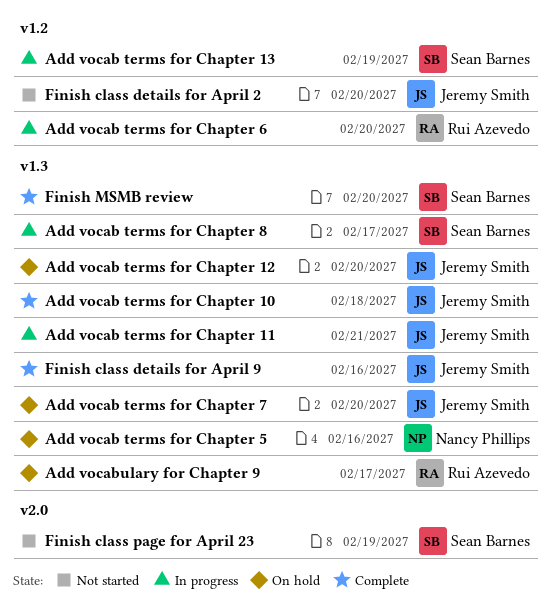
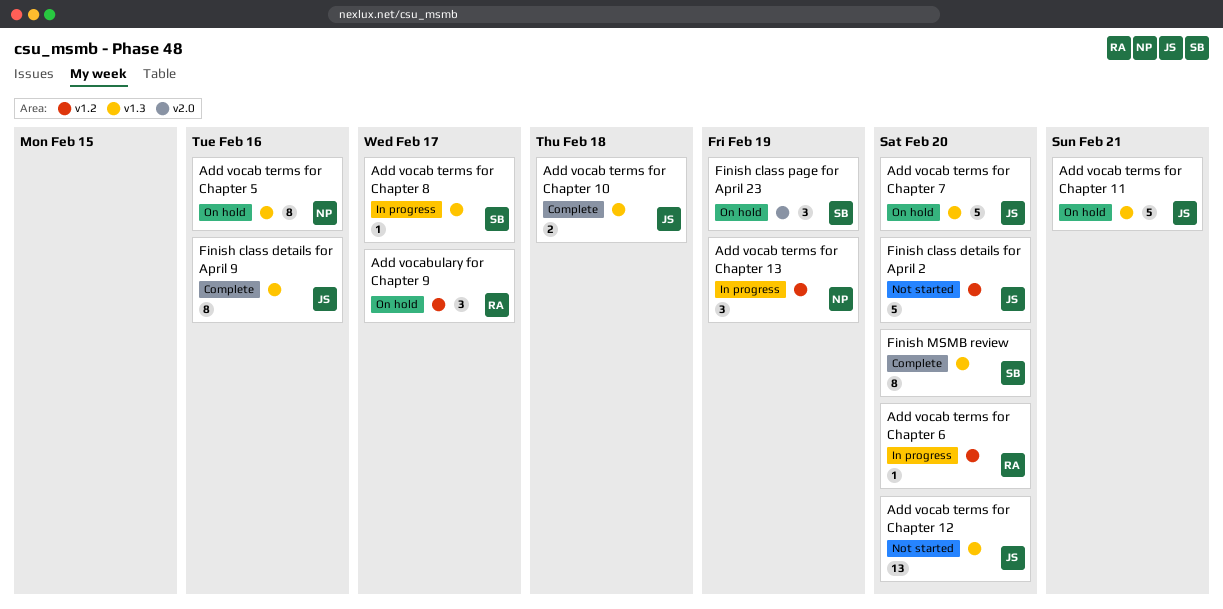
Add vocab terms for Chapter 11, status: In progress -> On hold
Add vocab terms for Chapter 12, status: On hold -> Not started
Add vocab terms for Chapter 13, owner: Sean Barnes -> Nancy Phillips
Add vocabulary for Chapter 9, label: v1.3 -> v1.2
Finish class page for April 23, status: Not started -> On hold

